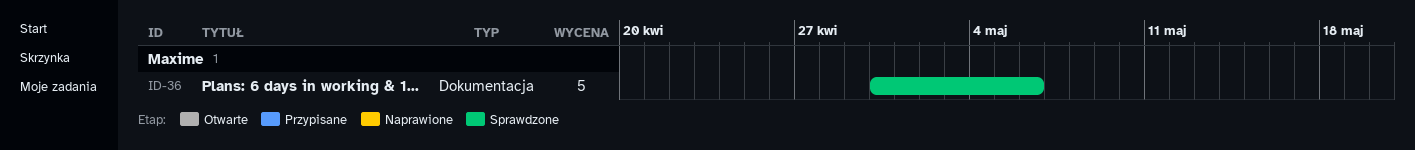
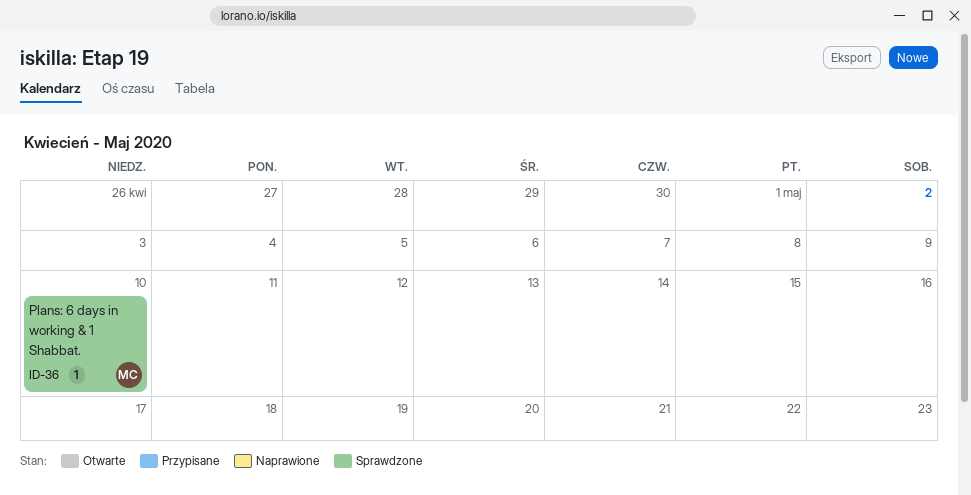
ID-36, estimate: 5 -> 1
ID-36, due: May 6 -> May 10

